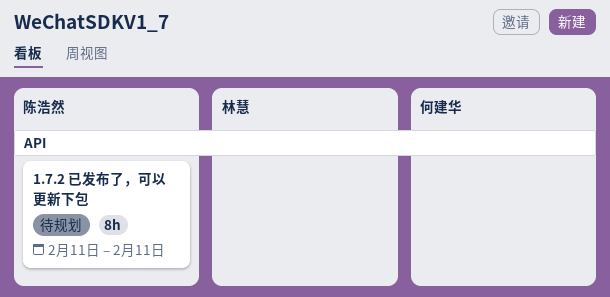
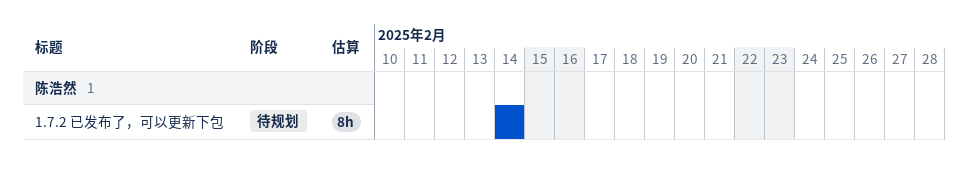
1.7.2 已发布了，可以更新下包, start: Feb 11 -> Feb 14
1.7.2 已发布了，可以更新下包, due: Feb 11 -> Feb 14

